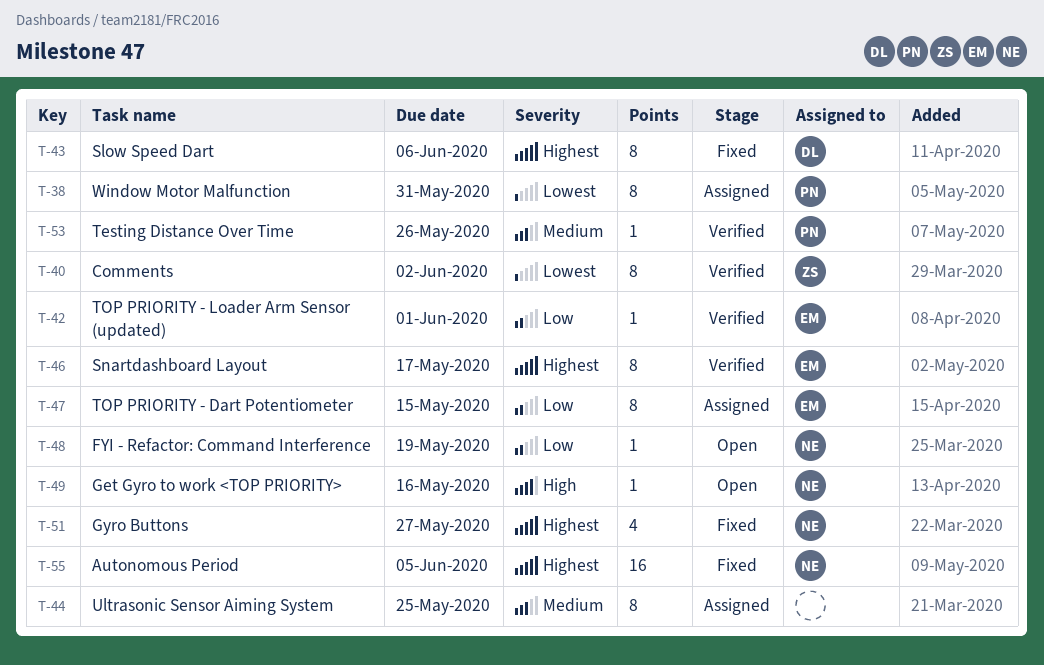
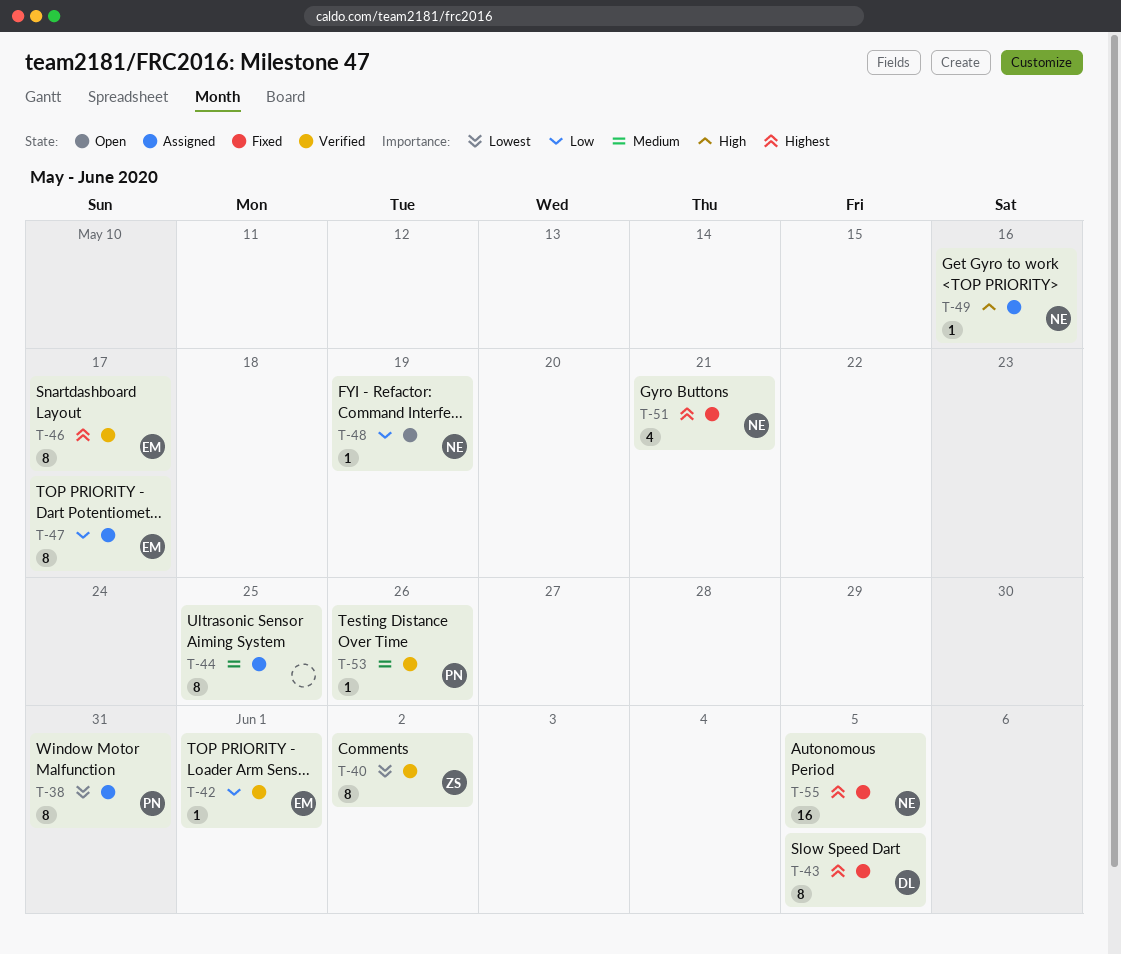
T-43, due: Jun 6 -> Jun 5
T-47, due: May 15 -> May 17
T-49, status: Open -> Assigned
T-51, due: May 27 -> May 21

